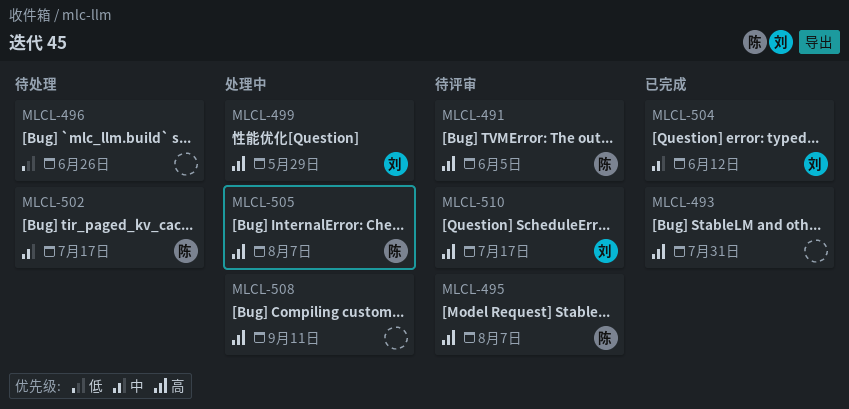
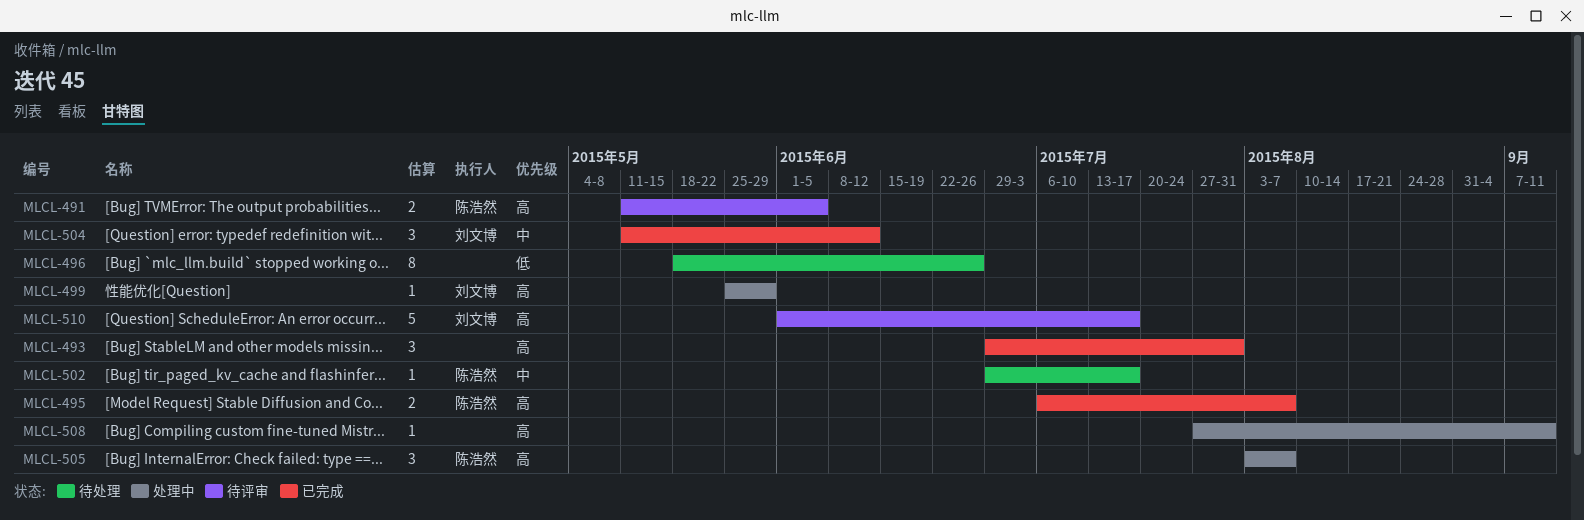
MLCL-495, status: 待评审 -> 已完成

